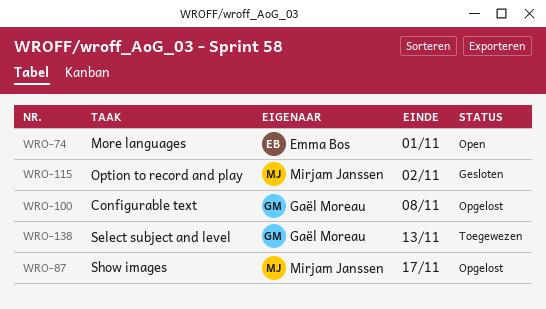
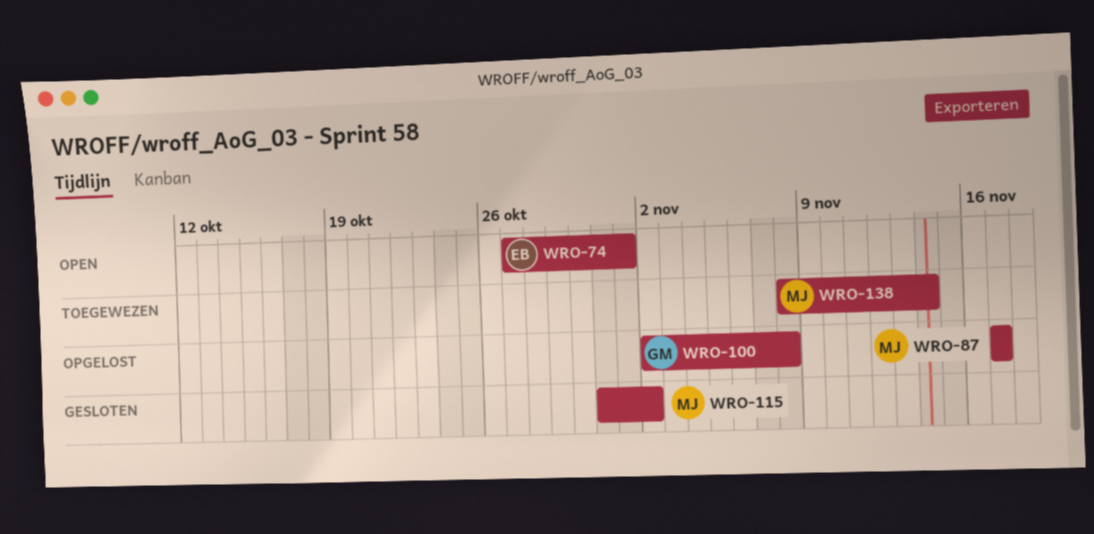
WRO-138, owner: Gaël Moreau -> Mirjam Janssen
WRO-138, due: Nov 13 -> Nov 14

